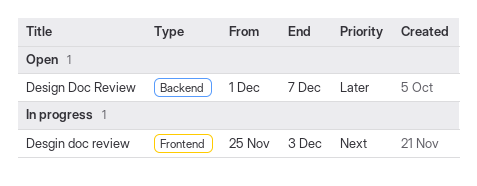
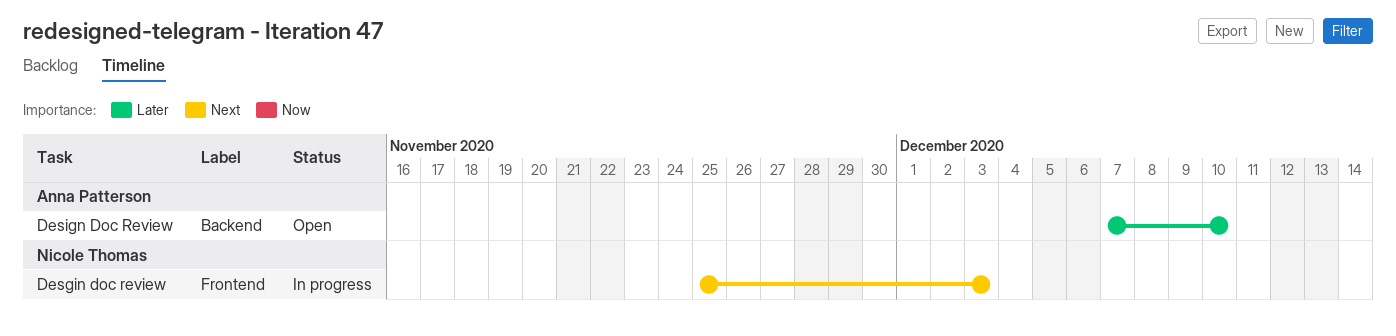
Design Doc Review, start: Dec 1 -> Dec 7
Design Doc Review, due: Dec 7 -> Dec 10

